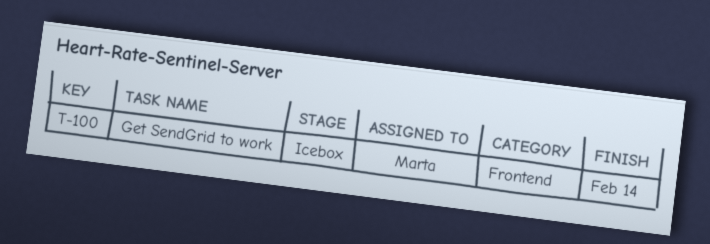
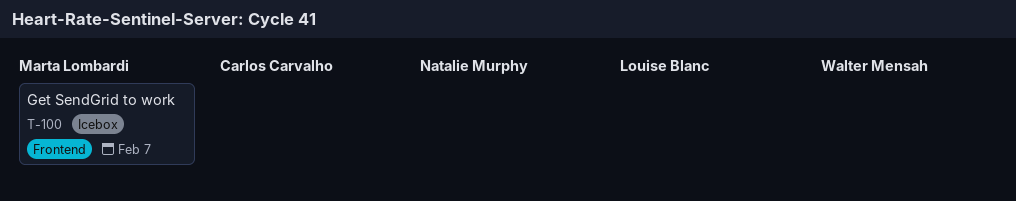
T-100, due: Feb 14 -> Feb 7

